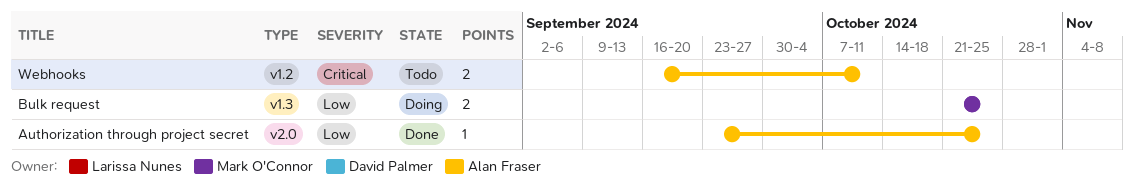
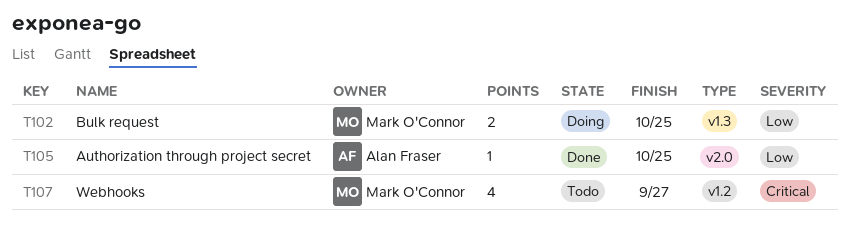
Webhooks, owner: Alan Fraser -> Mark O'Connor
Webhooks, estimate: 2 -> 4
Webhooks, due: Oct 11 -> Sep 27

